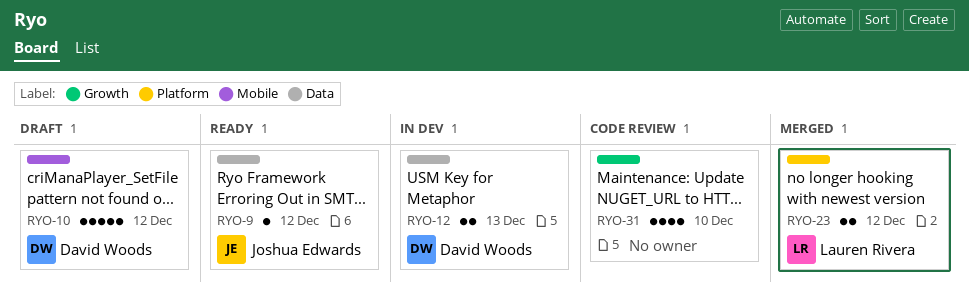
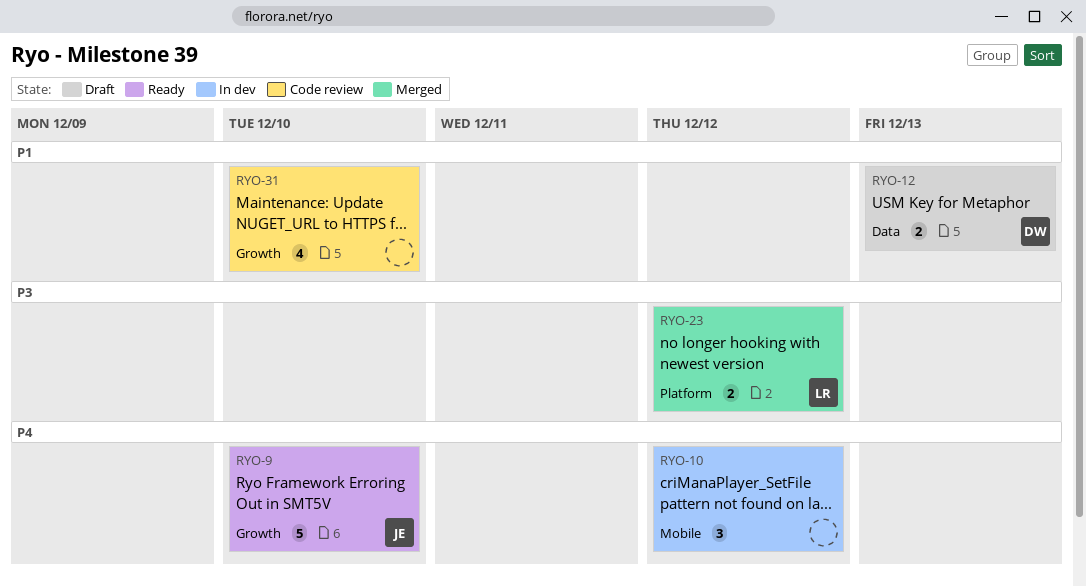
RYO-9, label: Data -> Growth
RYO-9, estimate: 1 -> 5
RYO-9, due: Dec 12 -> Dec 10
RYO-10, status: Draft -> In dev
RYO-10, owner: David Woods -> none
RYO-10, estimate: 5 -> 3
RYO-12, status: In dev -> Draft

